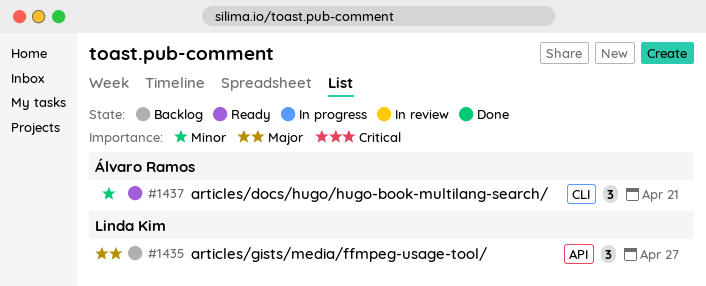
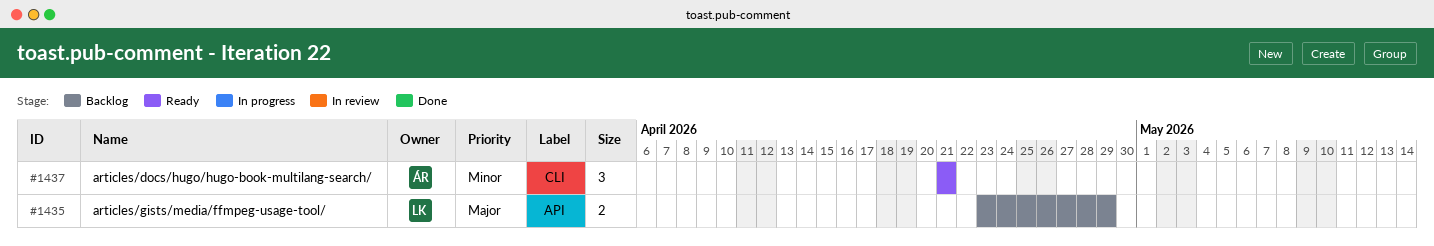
#1435, estimate: 3 -> 2
#1435, due: Apr 27 -> Apr 29

